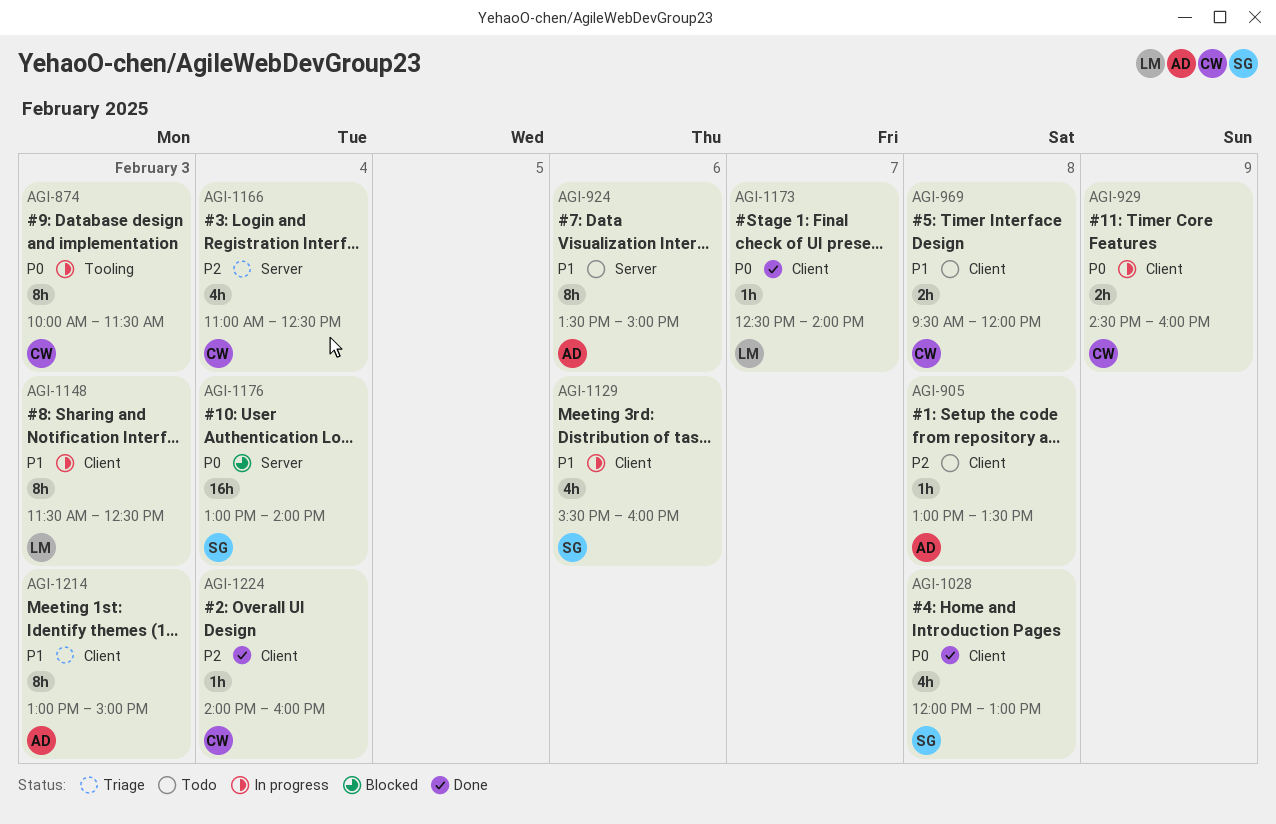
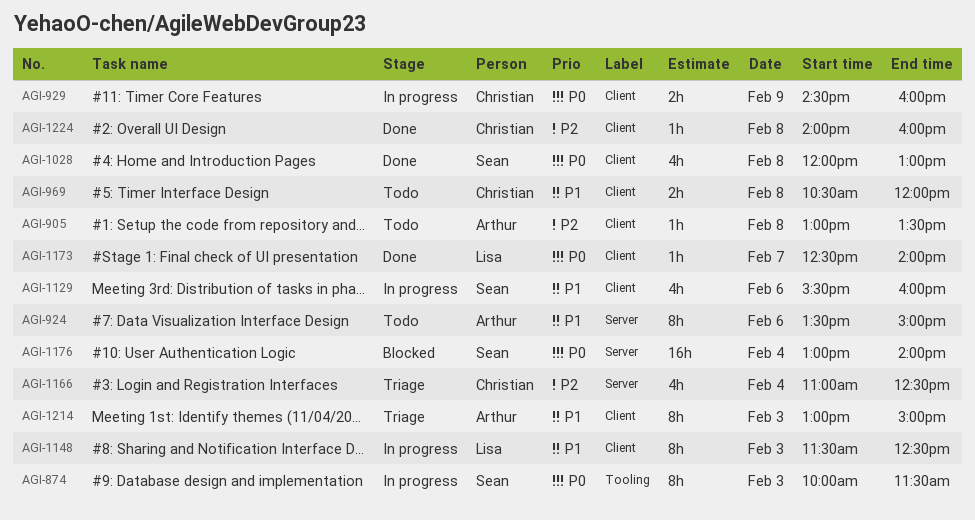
AGI-874, owner: Christian -> Sean
AGI-969, begins: 09:30 -> 10:30
AGI-1224, day: Feb 4 -> Feb 8

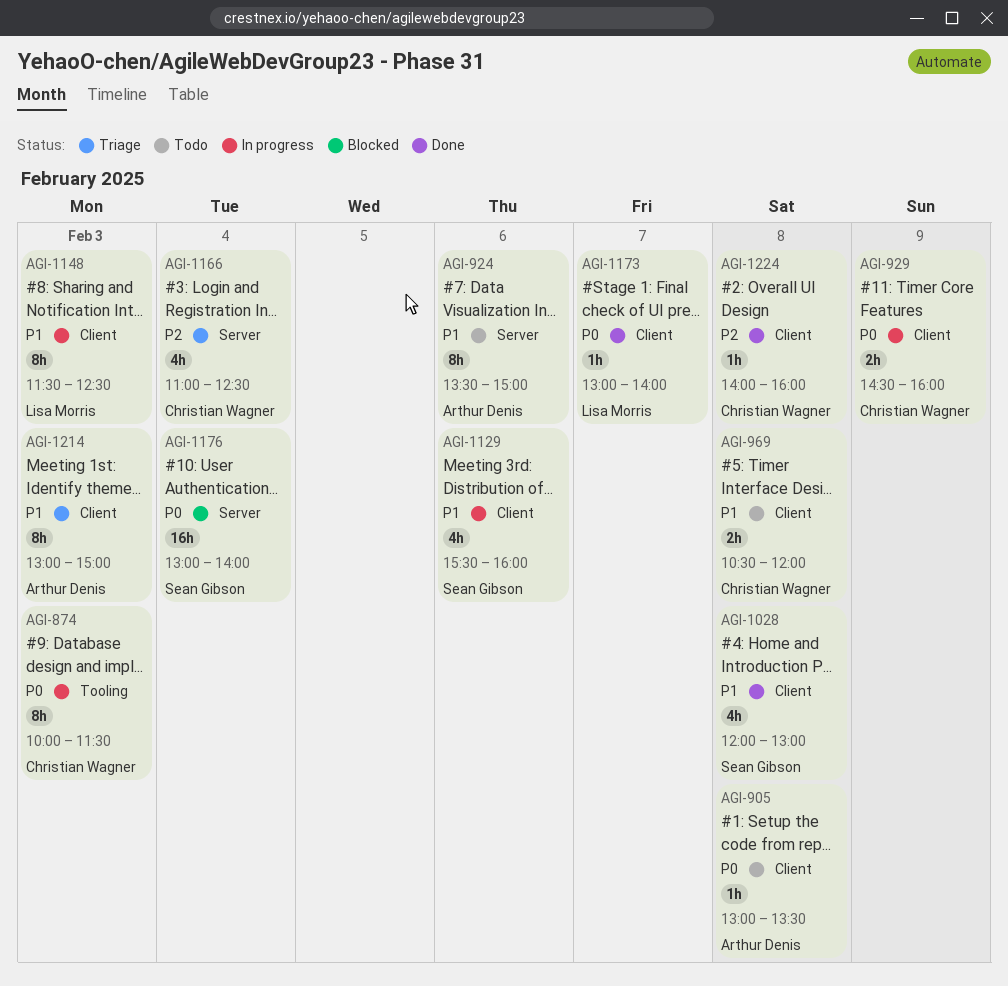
AGI-874, owner: Sean Gibson -> Christian Wagner
AGI-905, priority: P2 -> P0
AGI-1028, priority: P0 -> P1
AGI-1173, begins: 12:30 -> 13:00

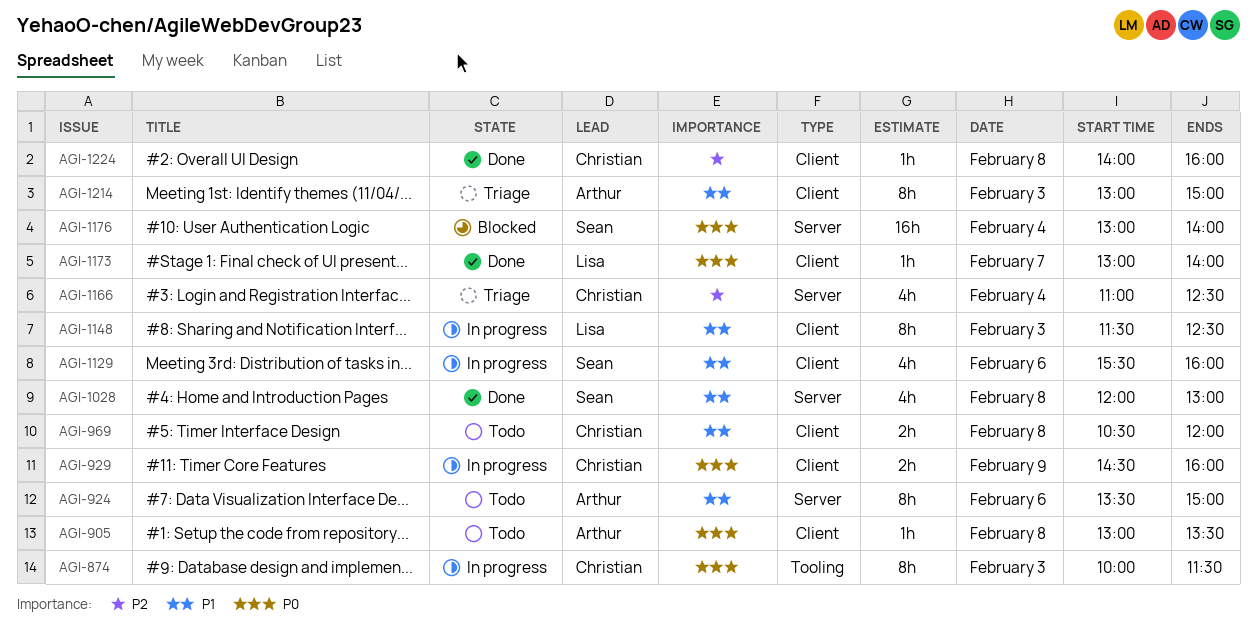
AGI-1028, label: Client -> Server

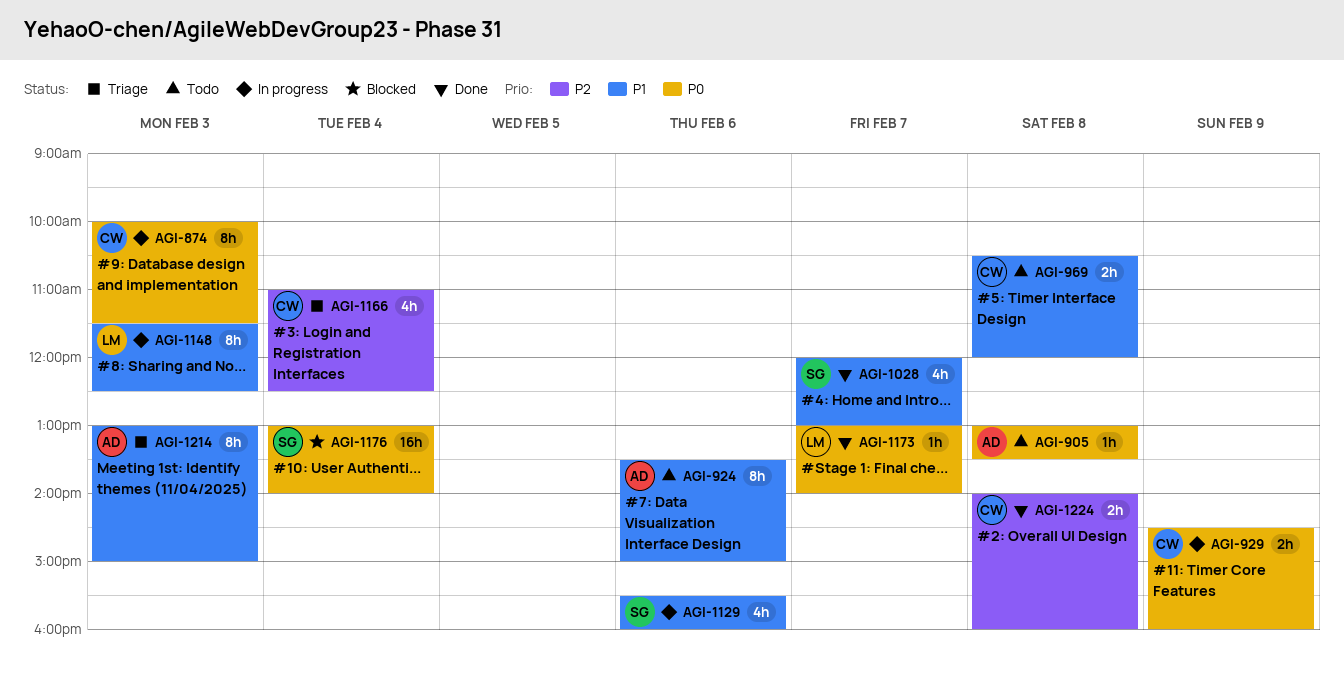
AGI-1028, day: Feb 8 -> Feb 7
AGI-1224, estimate: 1h -> 2h

